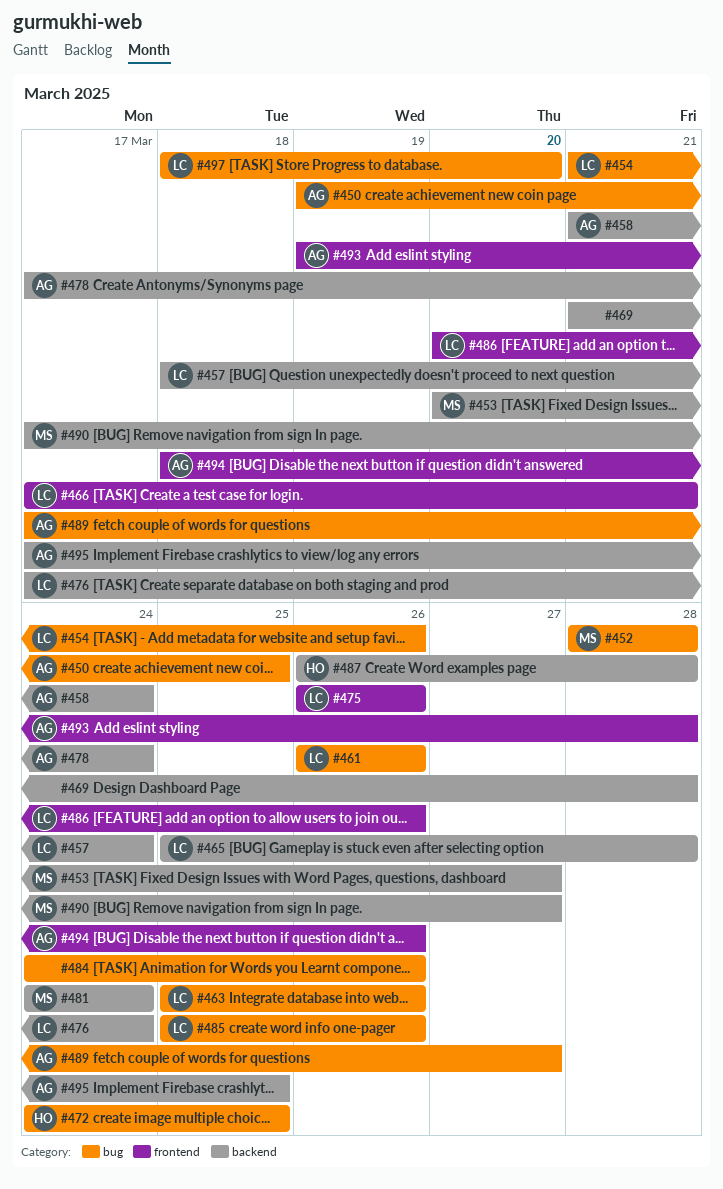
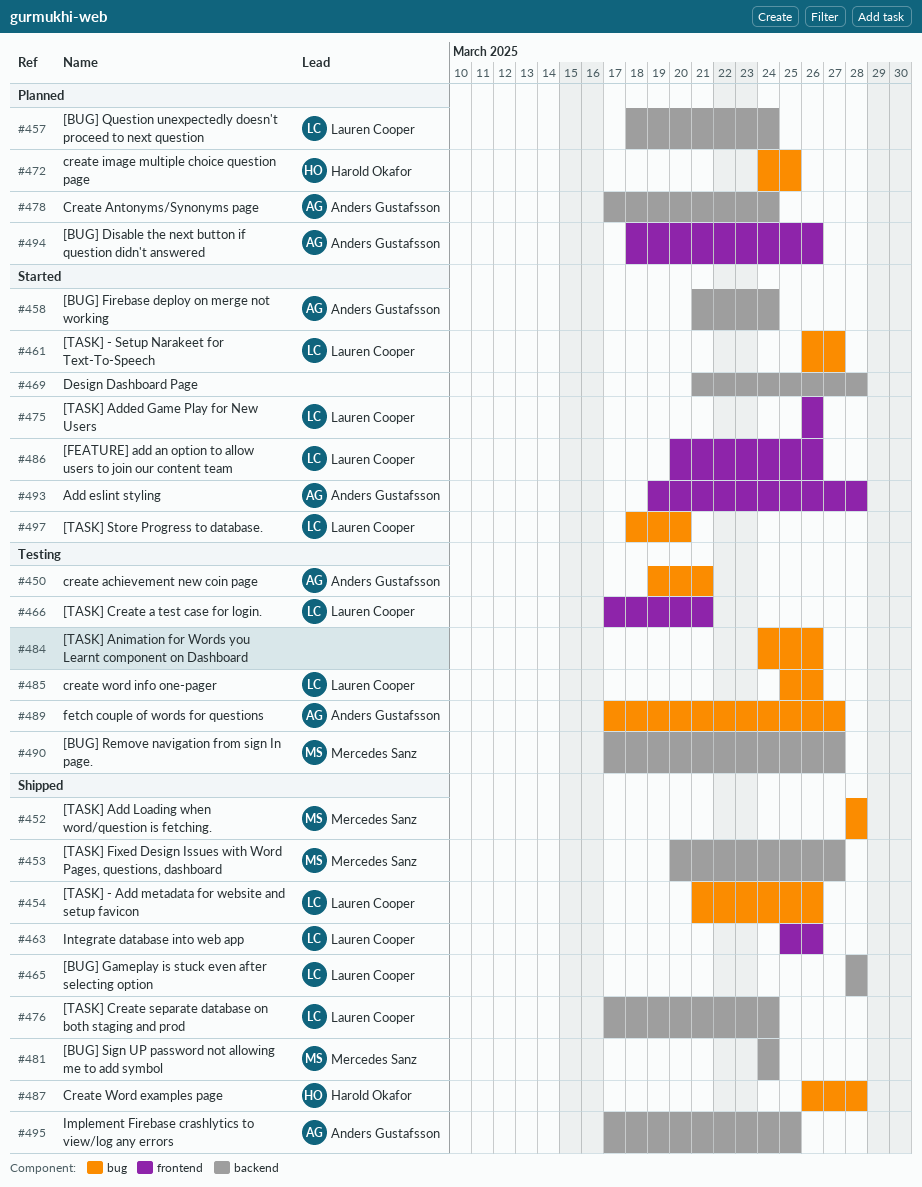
#450, due: Mar 25 -> Mar 21
#461, due: Mar 26 -> Mar 27
#463, label: bug -> frontend
#465, start: Mar 25 -> Mar 28
#487, label: backend -> bug

